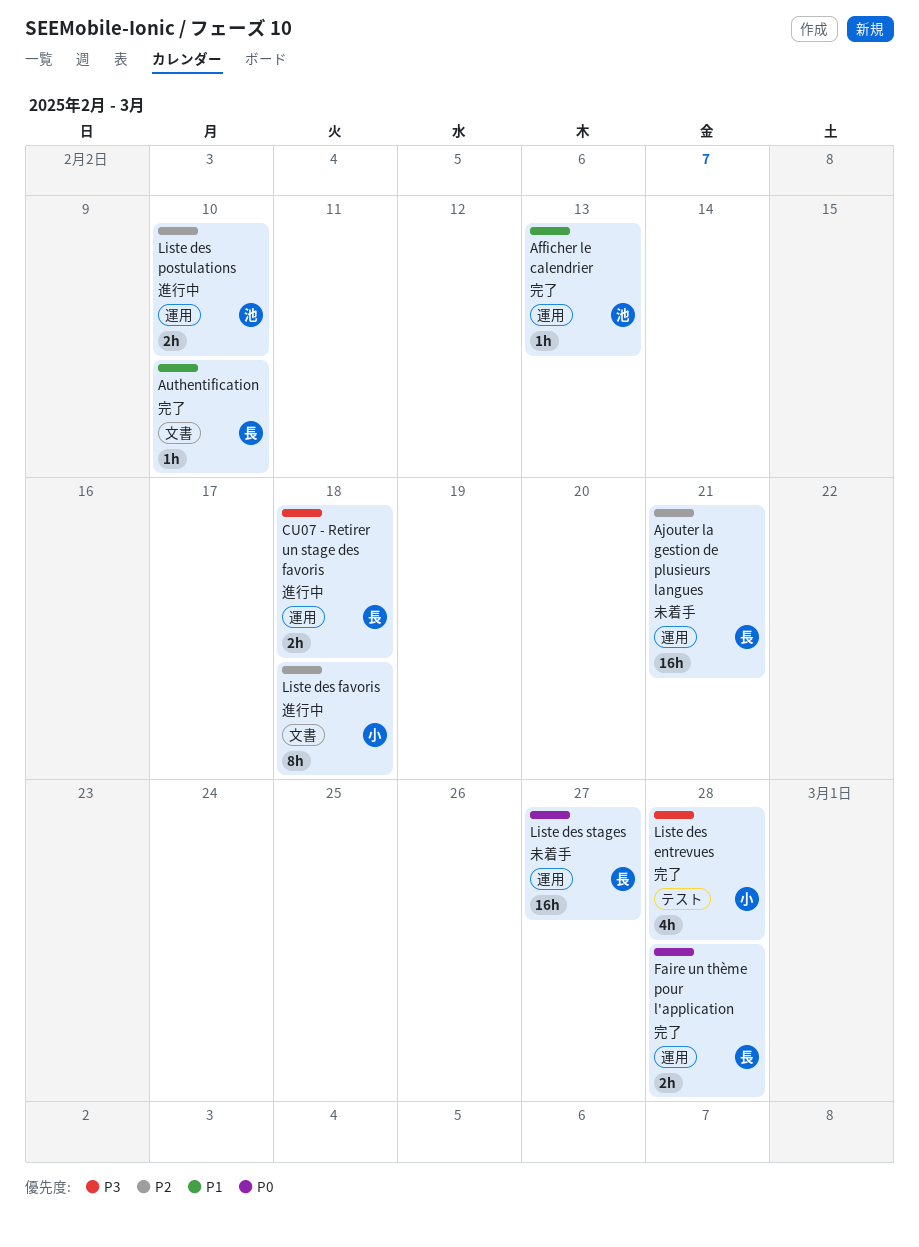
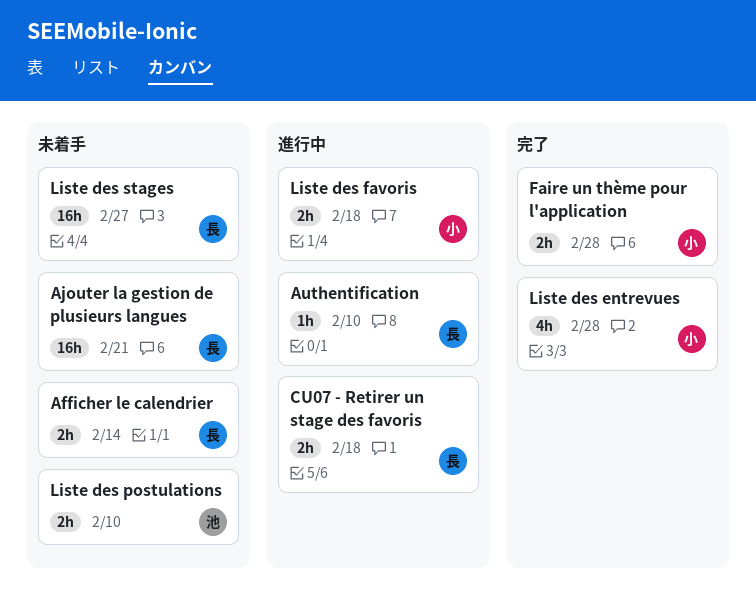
Afficher le calendrier, status: 完了 -> 未着手
Afficher le calendrier, owner: 池 -> 長
Afficher le calendrier, estimate: 1h -> 2h
Afficher le calendrier, due: Feb 13 -> Feb 14
Authentification, status: 完了 -> 進行中
Faire un thème pour l'application, owner: 長 -> 小
Liste des favoris, estimate: 8h -> 2h
Liste des postulations, status: 進行中 -> 未着手

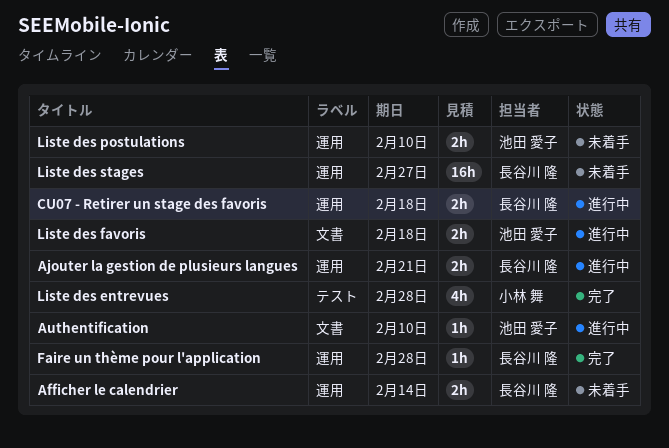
Ajouter la gestion de plusieurs langues, status: 未着手 -> 進行中
Ajouter la gestion de plusieurs langues, estimate: 16h -> 2h
Authentification, owner: 長谷川 隆 -> 池田 愛子
Faire un thème pour l'application, owner: 小林 舞 -> 長谷川 隆
Faire un thème pour l'application, estimate: 2h -> 1h
Liste des favoris, owner: 小林 舞 -> 池田 愛子

